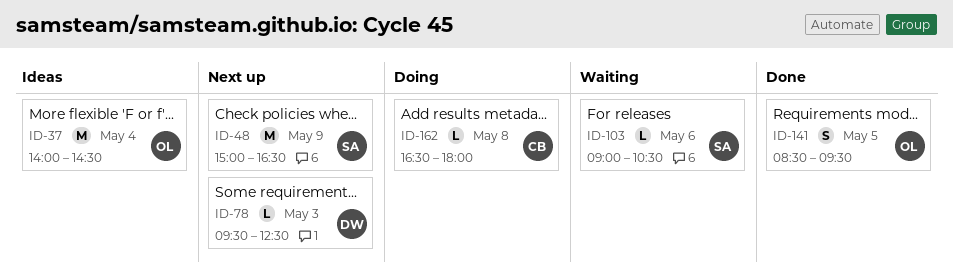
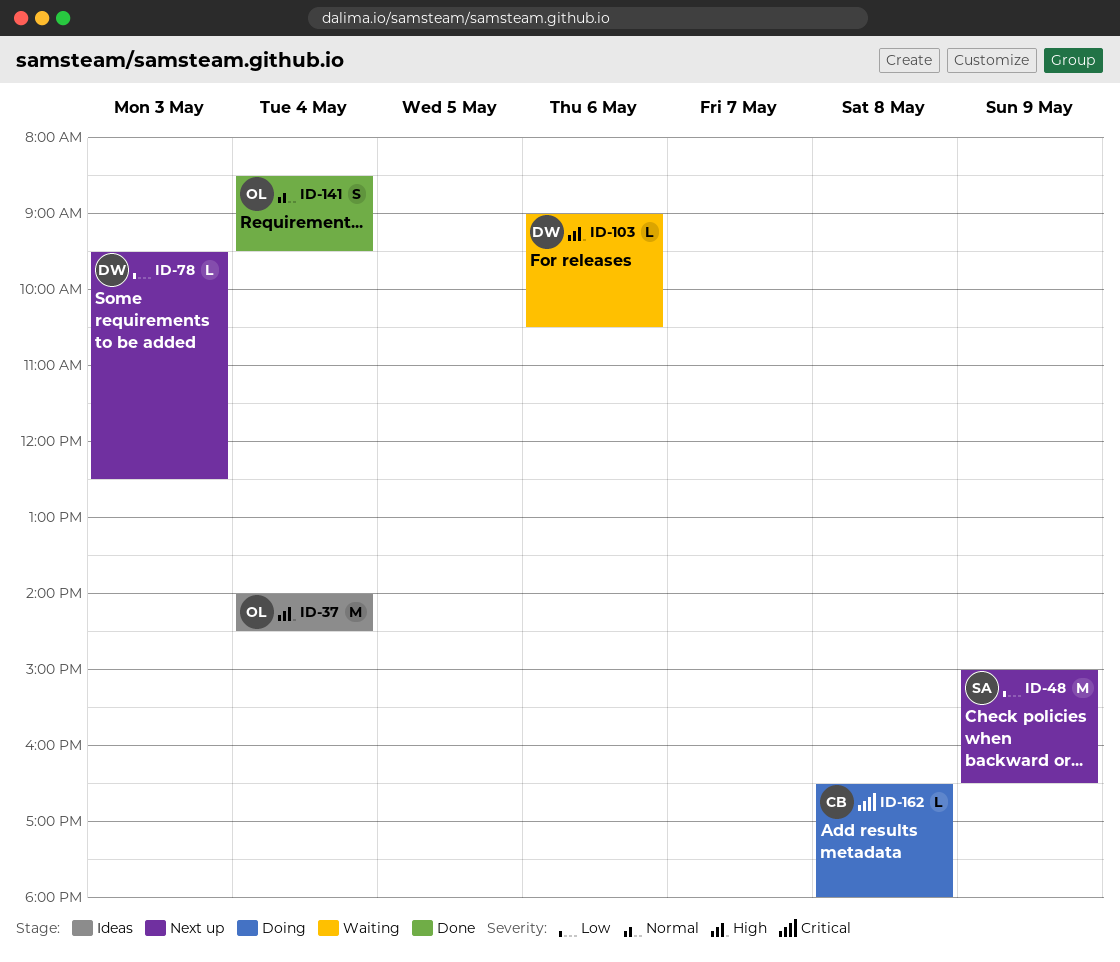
ID-103, owner: SA -> DW
ID-141, day: May 5 -> May 4

